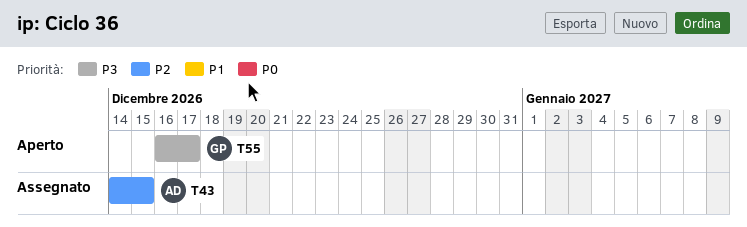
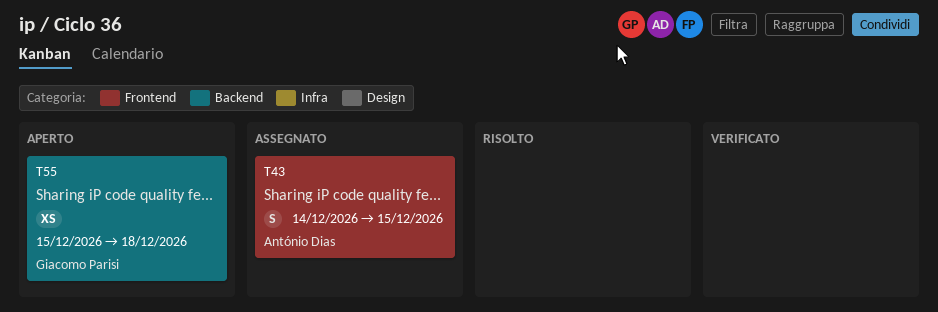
T55, start: Dec 16 -> Dec 15
T55, due: Dec 17 -> Dec 18

